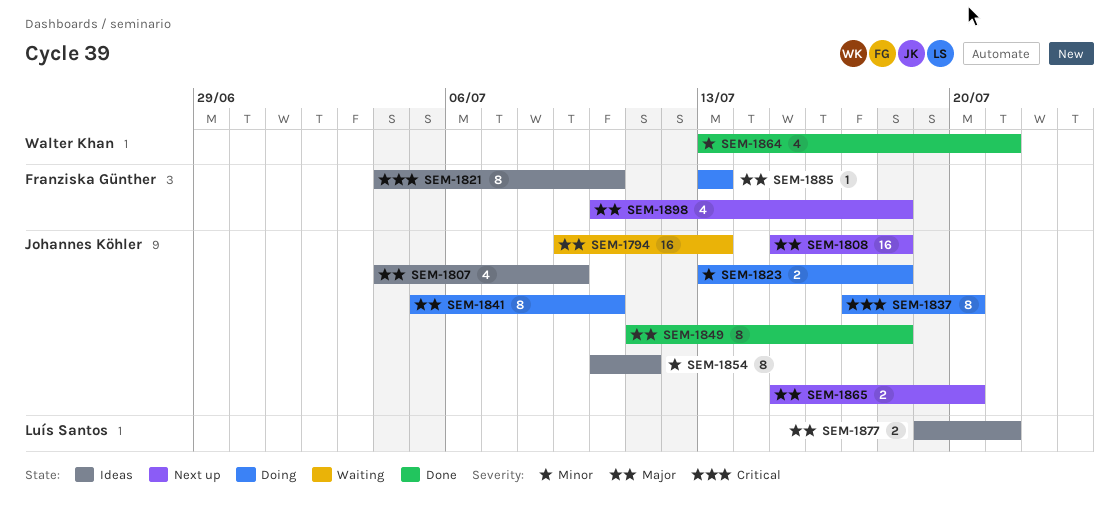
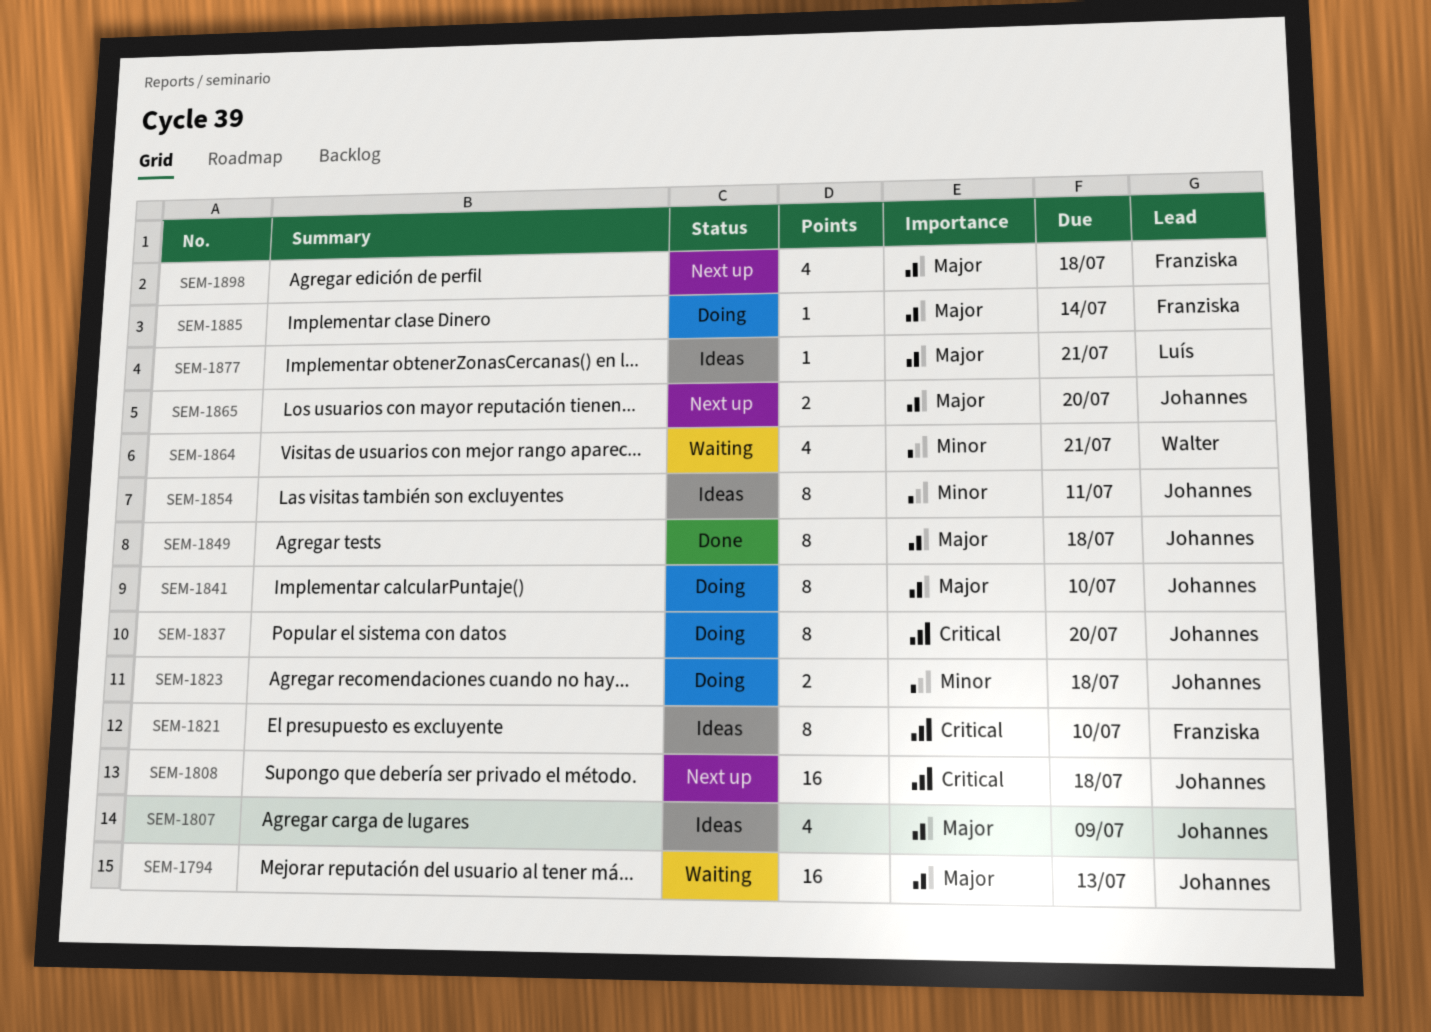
SEM-1808, priority: Major -> Critical
SEM-1864, status: Done -> Waiting
SEM-1877, estimate: 2 -> 1
SEM-1885, due: Jul 13 -> Jul 14

